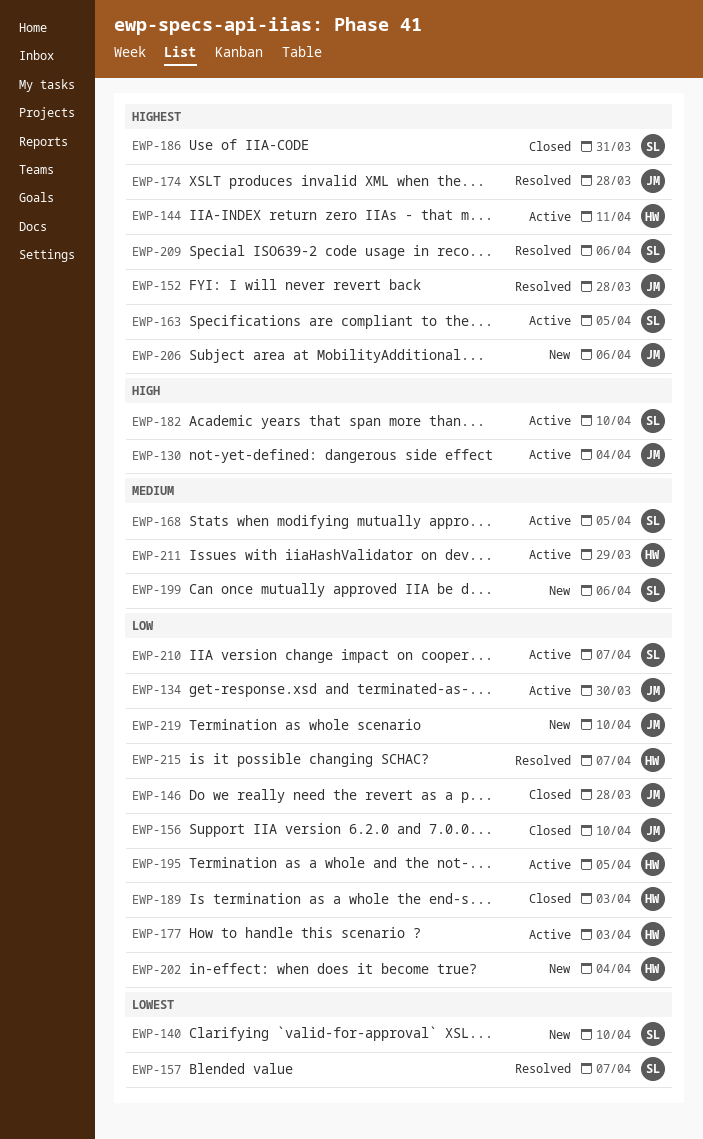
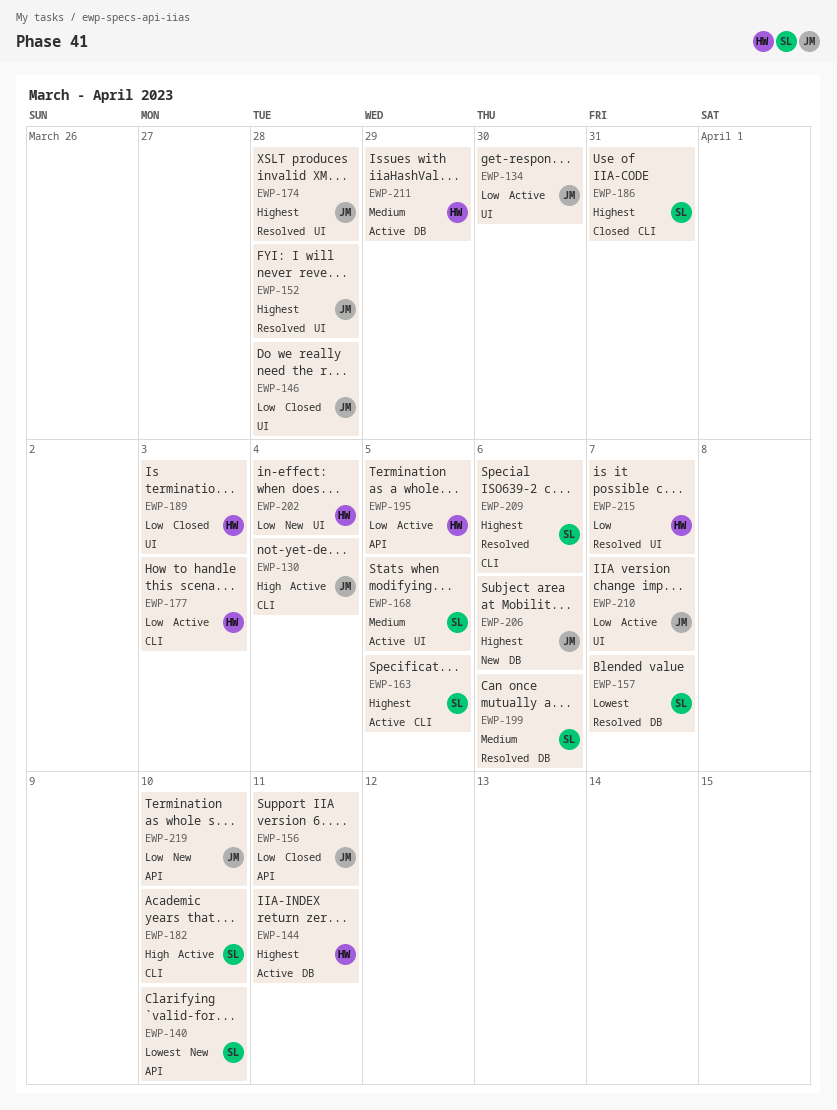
EWP-156, due: Apr 10 -> Apr 11
EWP-199, status: New -> Resolved
EWP-210, owner: SL -> JM

